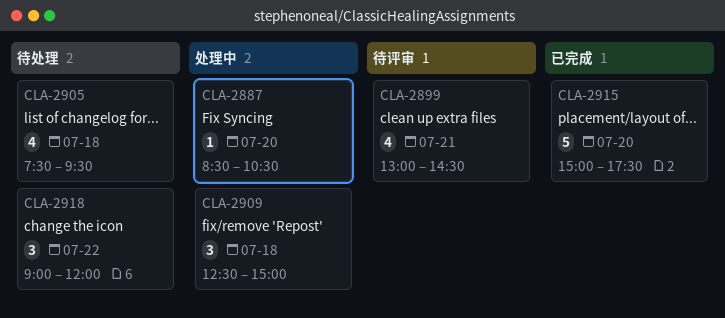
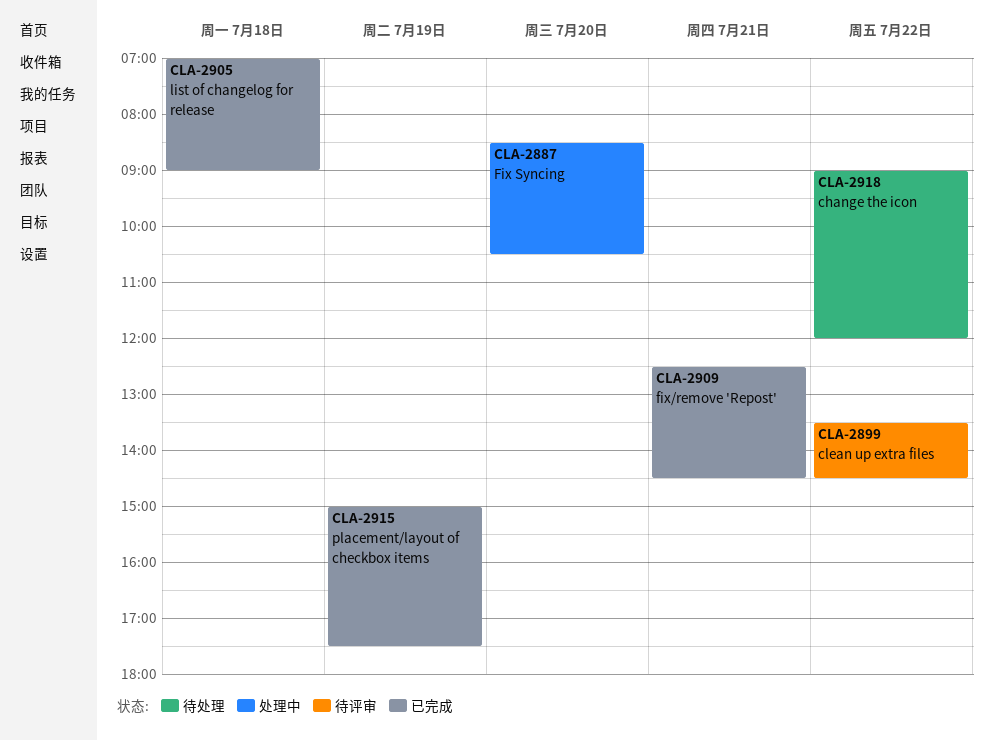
CLA-2899, day: Jul 21 -> Jul 22
CLA-2899, begins: 13:00 -> 13:30
CLA-2905, status: 待处理 -> 已完成
CLA-2905, begins: 07:30 -> 07:00
CLA-2905, ends: 09:30 -> 09:00
CLA-2909, status: 处理中 -> 已完成
CLA-2909, day: Jul 18 -> Jul 21
CLA-2909, ends: 15:00 -> 14:30
CLA-2915, day: Jul 20 -> Jul 19

